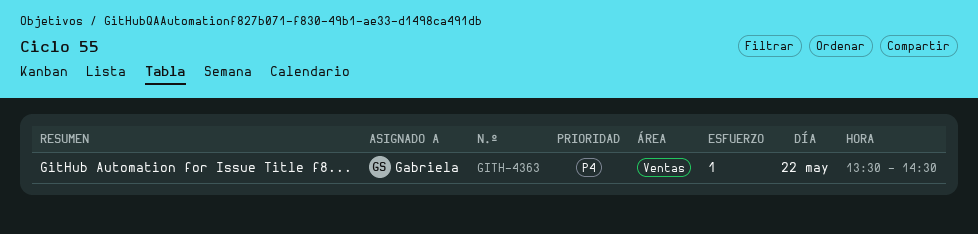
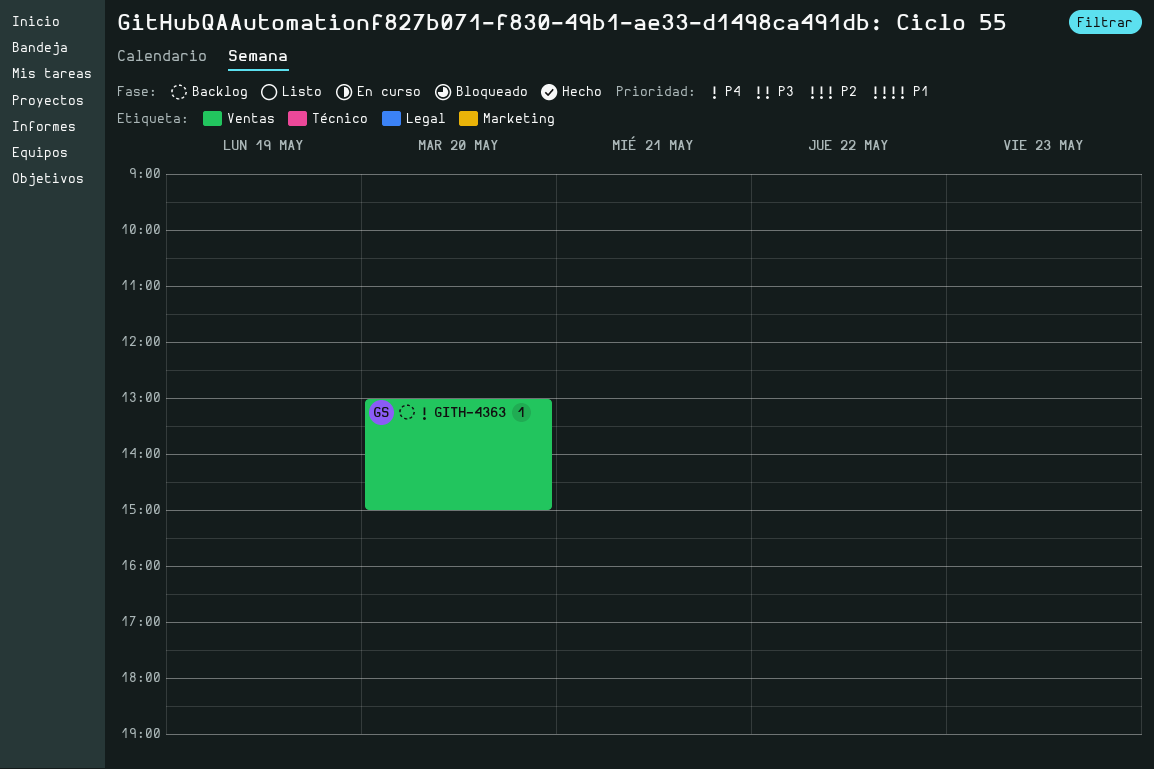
GITH-4363, day: May 22 -> May 20
GITH-4363, begins: 13:30 -> 13:00
GITH-4363, ends: 14:30 -> 15:00

